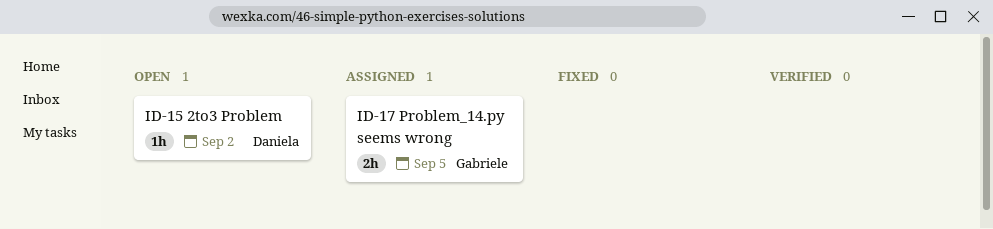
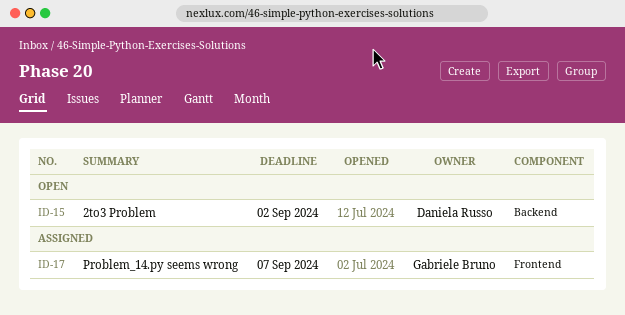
ID-17, due: Sep 5 -> Sep 7

